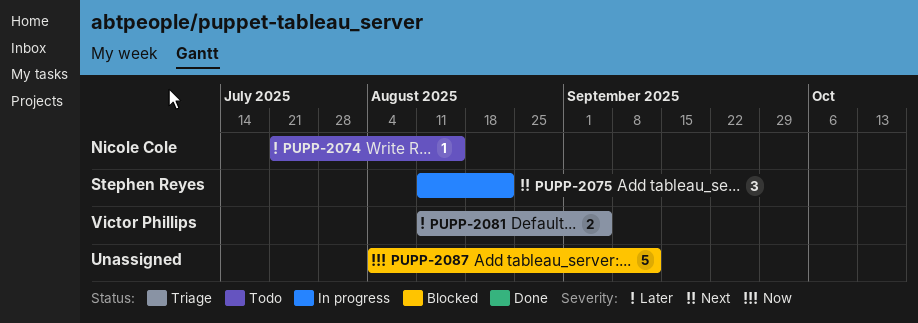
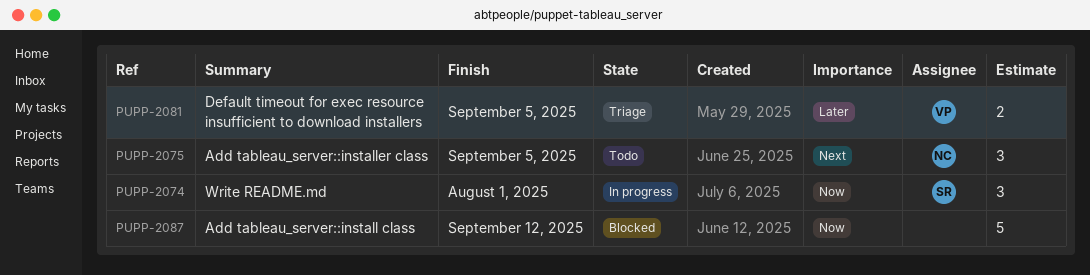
PUPP-2074, status: Todo -> In progress
PUPP-2074, owner: Nicole Cole -> Stephen Reyes
PUPP-2074, priority: Later -> Now
PUPP-2074, estimate: 1 -> 3
PUPP-2074, due: Aug 15 -> Aug 1
PUPP-2075, status: In progress -> Todo
PUPP-2075, owner: Stephen Reyes -> Nicole Cole
PUPP-2075, due: Aug 22 -> Sep 5

